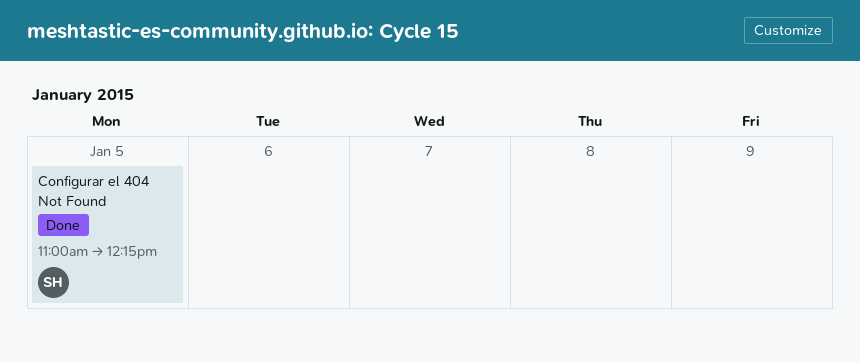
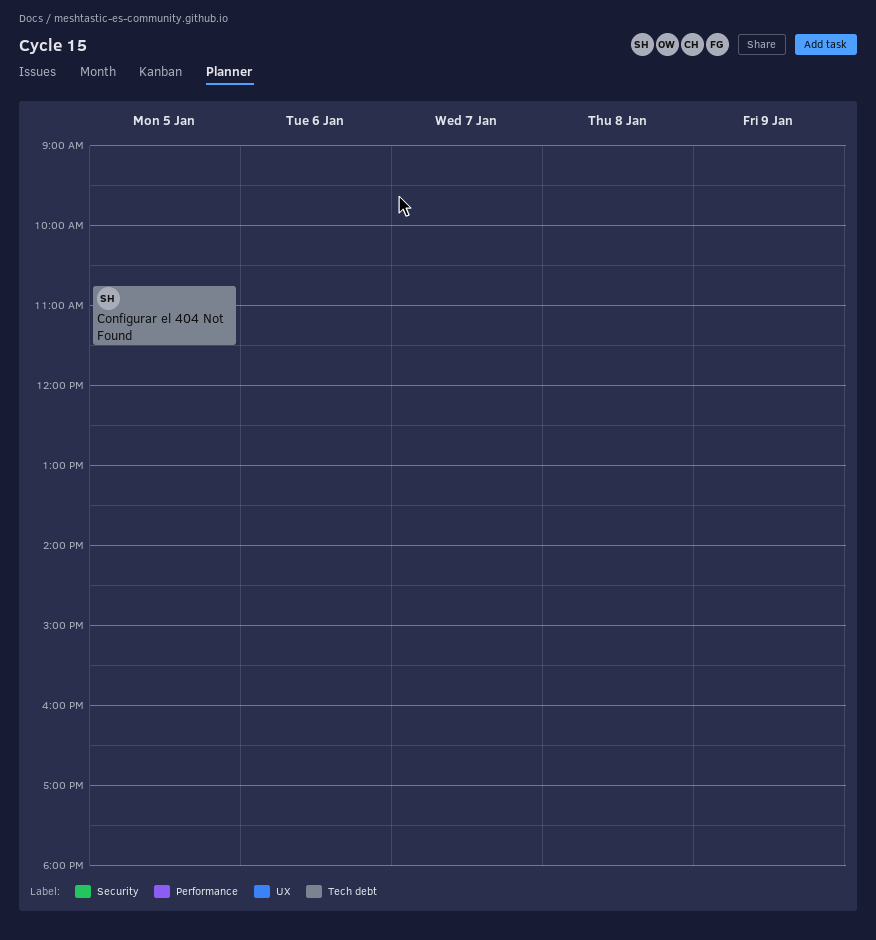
Configurar el 404 Not Found, begins: 11:00 -> 10:45
Configurar el 404 Not Found, ends: 12:15 -> 11:30

